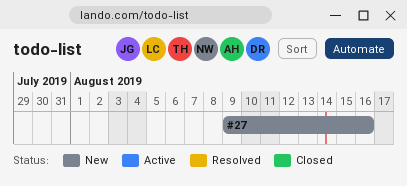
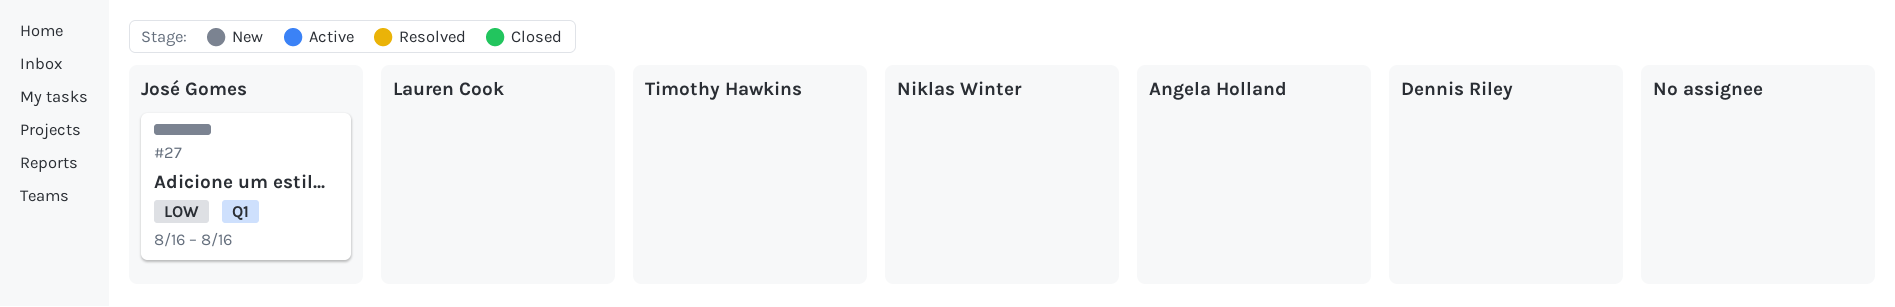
#27, start: Aug 9 -> Aug 16

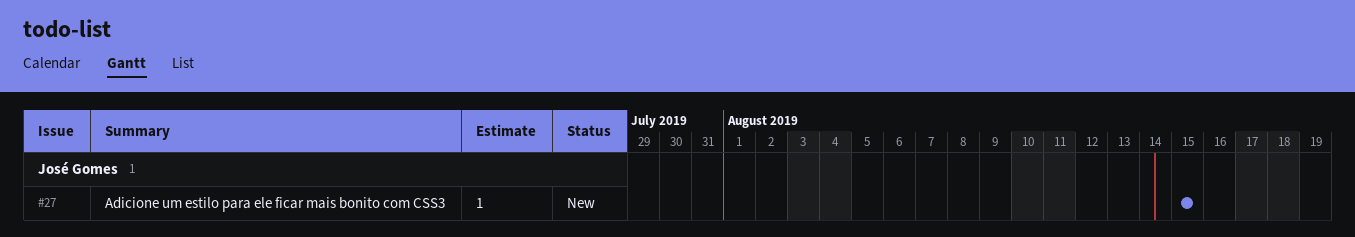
#27, start: Aug 16 -> Aug 15
#27, due: Aug 16 -> Aug 15

